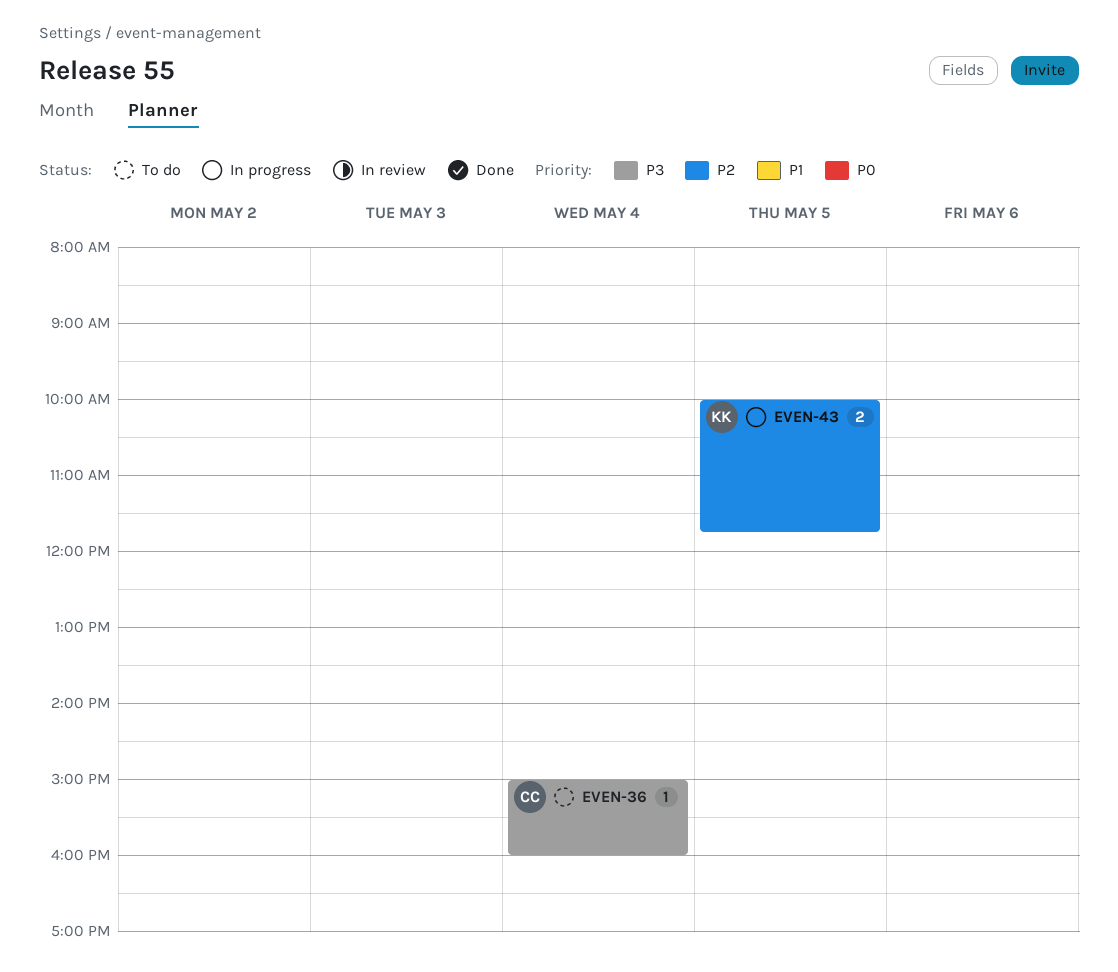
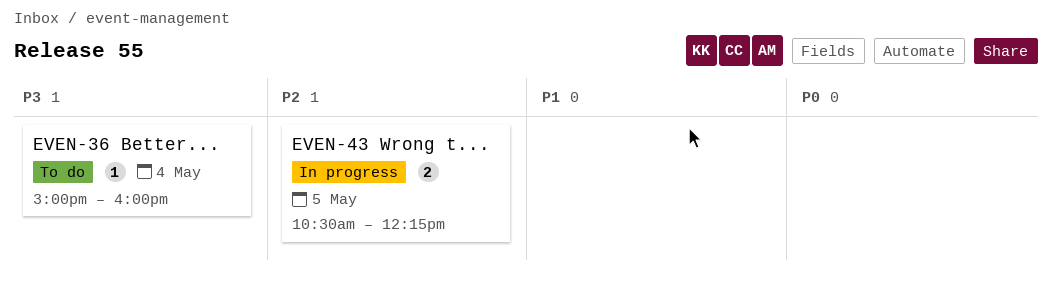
EVEN-43, begins: 10:00 -> 10:30
EVEN-43, ends: 11:45 -> 12:15

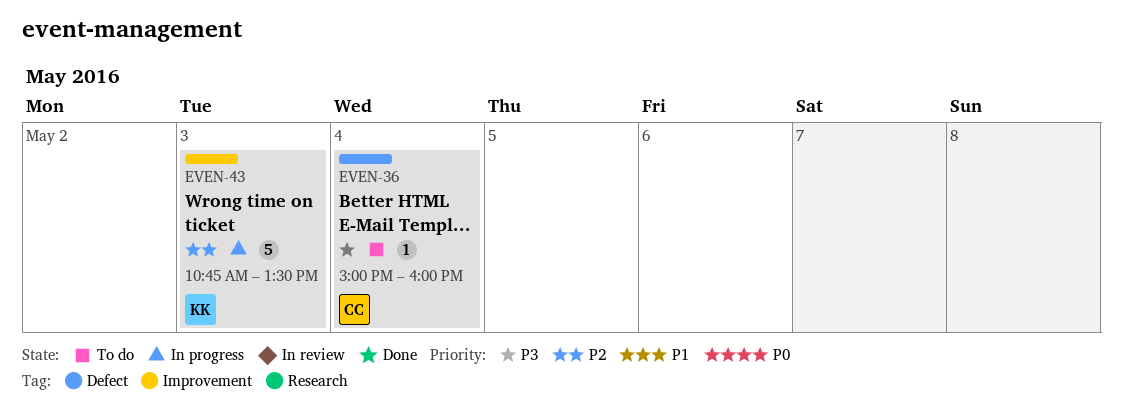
EVEN-43, estimate: 2 -> 5
EVEN-43, day: May 5 -> May 3
EVEN-43, begins: 10:30 -> 10:45
EVEN-43, ends: 12:15 -> 13:30

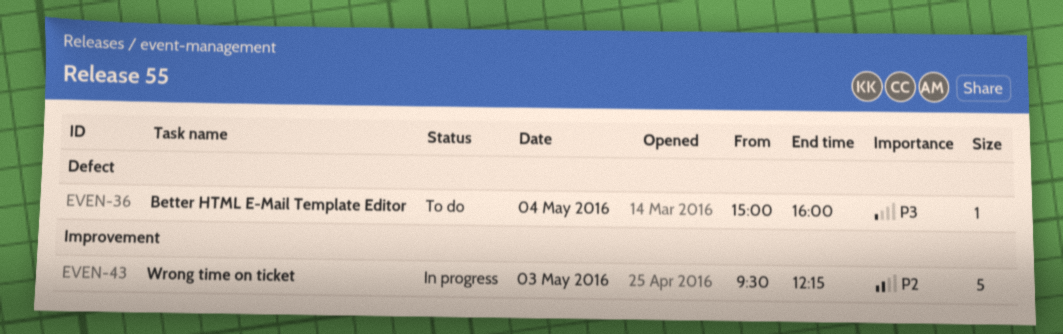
EVEN-43, begins: 10:45 -> 09:30
EVEN-43, ends: 13:30 -> 12:15

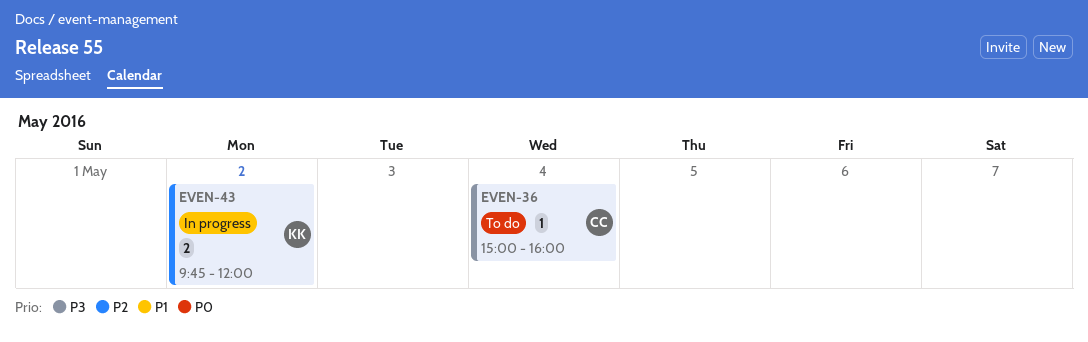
EVEN-43, estimate: 5 -> 2
EVEN-43, day: May 3 -> May 2
EVEN-43, begins: 09:30 -> 09:45
EVEN-43, ends: 12:15 -> 12:00

